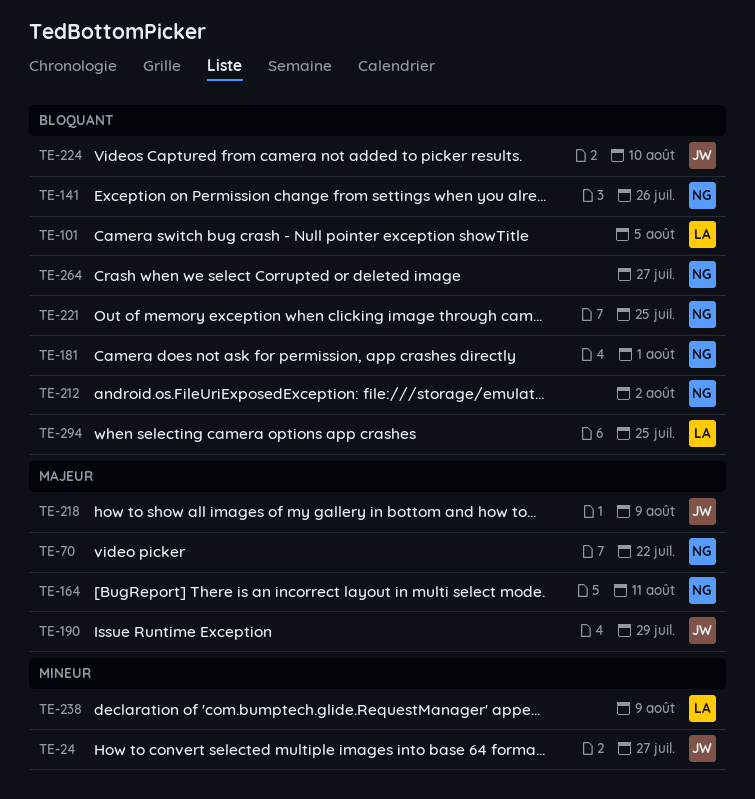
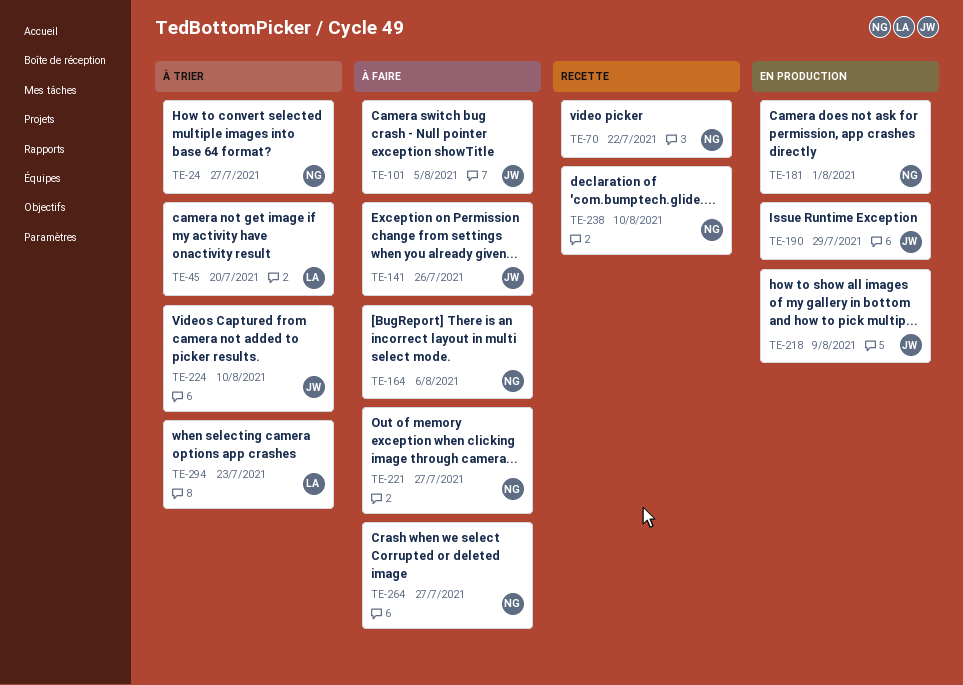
TE-24, owner: JW -> NG
TE-45: none -> present
TE-101, owner: LA -> JW
TE-141, owner: NG -> JW
TE-164, due: Aug 11 -> Aug 6
TE-212: present -> none
TE-221, due: Jul 25 -> Jul 27
TE-238, owner: LA -> NG
TE-238, due: Aug 9 -> Aug 10
TE-294, due: Jul 25 -> Jul 23

